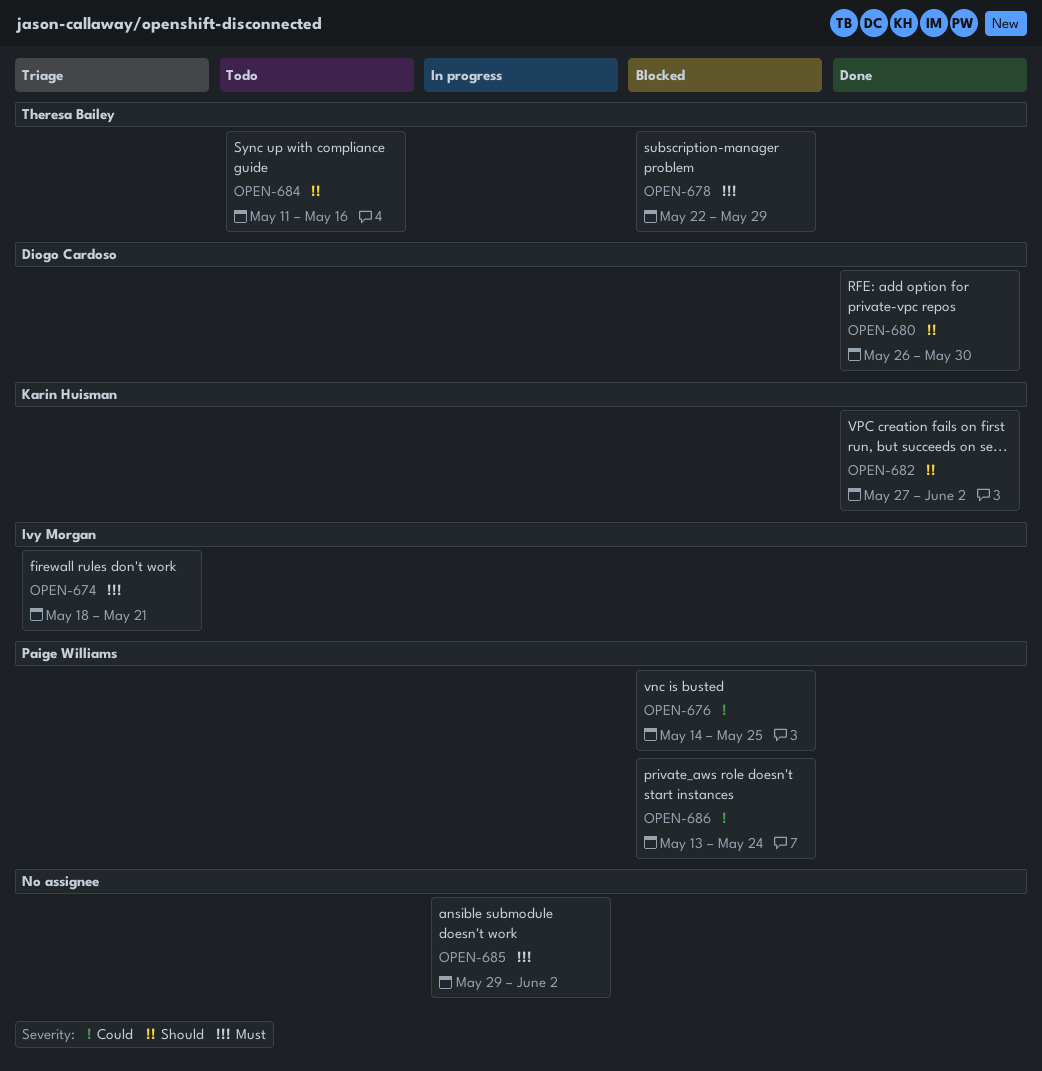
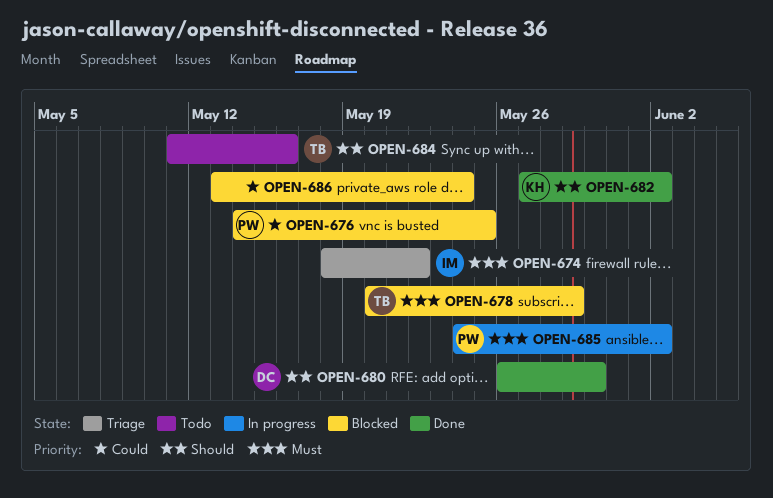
OPEN-674, due: May 21 -> May 22
OPEN-678, start: May 22 -> May 20
OPEN-685, owner: none -> Paige Williams
OPEN-685, start: May 29 -> May 24
OPEN-686, owner: Paige Williams -> none

